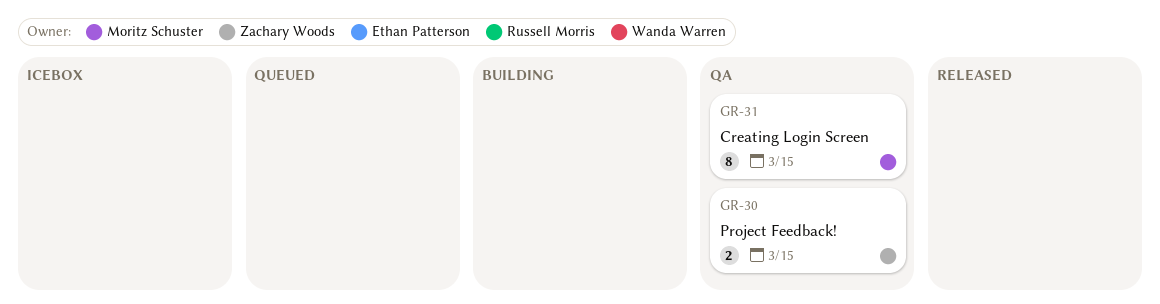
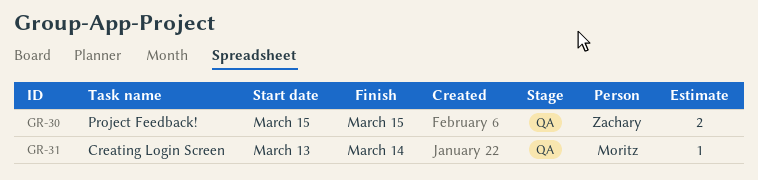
GR-31, estimate: 8 -> 1
GR-31, due: Mar 15 -> Mar 14

